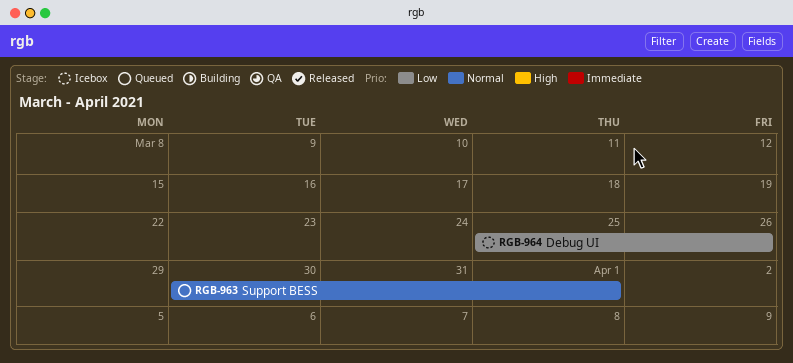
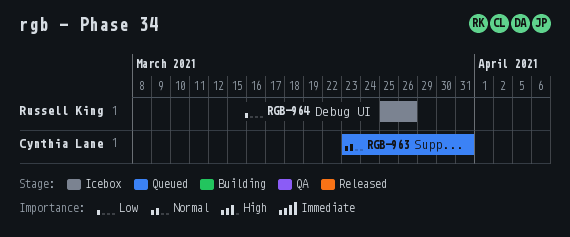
RGB-963, start: Mar 30 -> Mar 23
RGB-963, due: Apr 1 -> Mar 31

